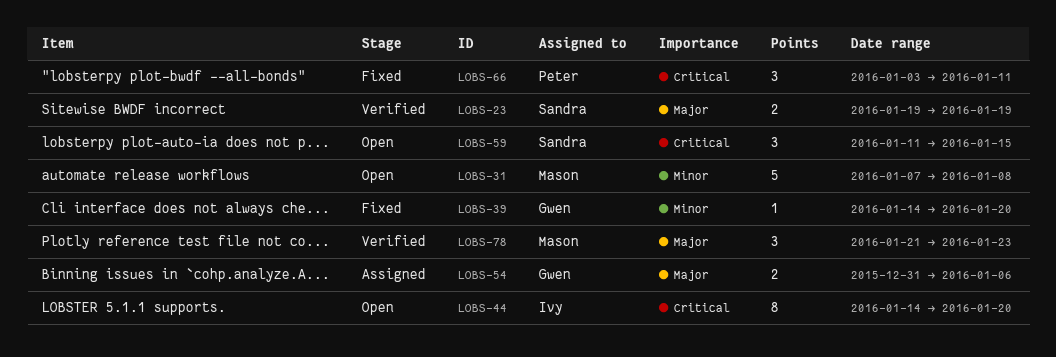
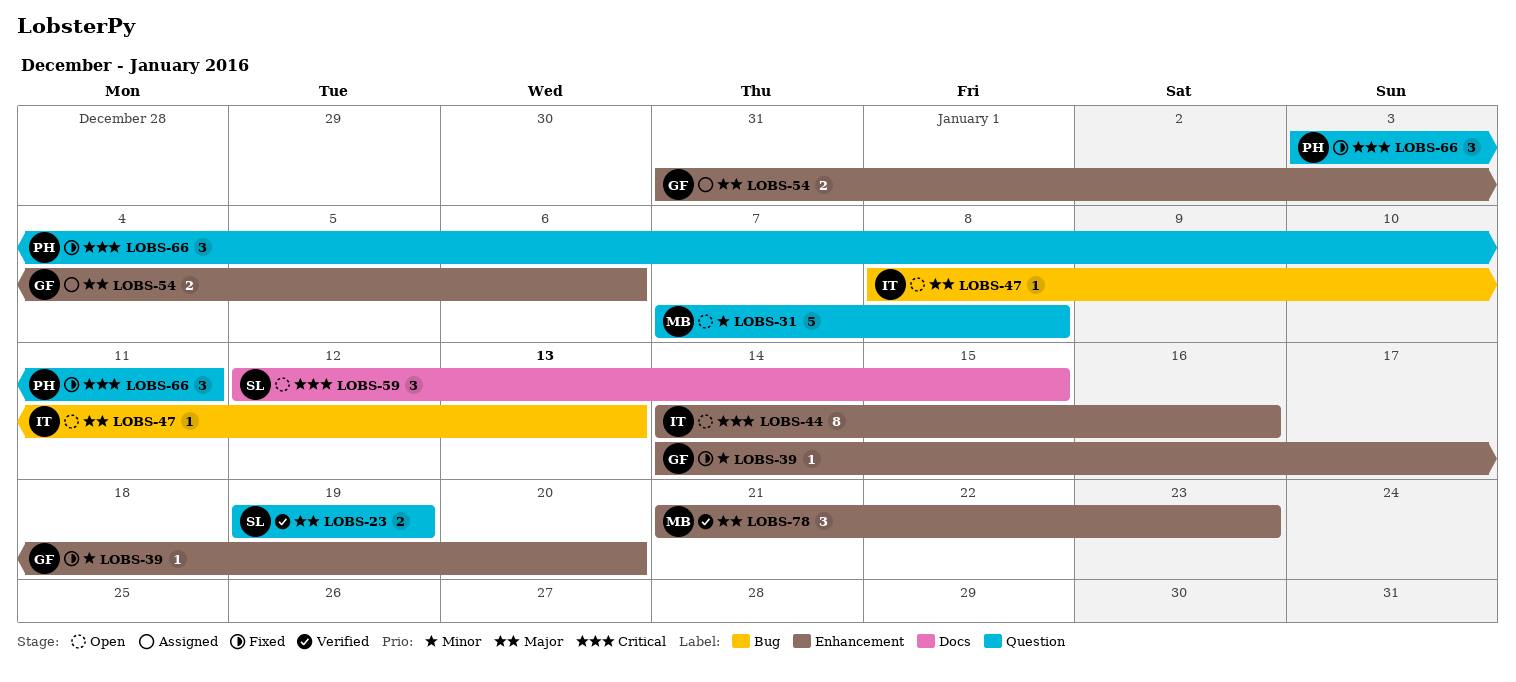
LOBS-44, due: Jan 20 -> Jan 16
LOBS-47: none -> present
LOBS-59, start: Jan 11 -> Jan 12

